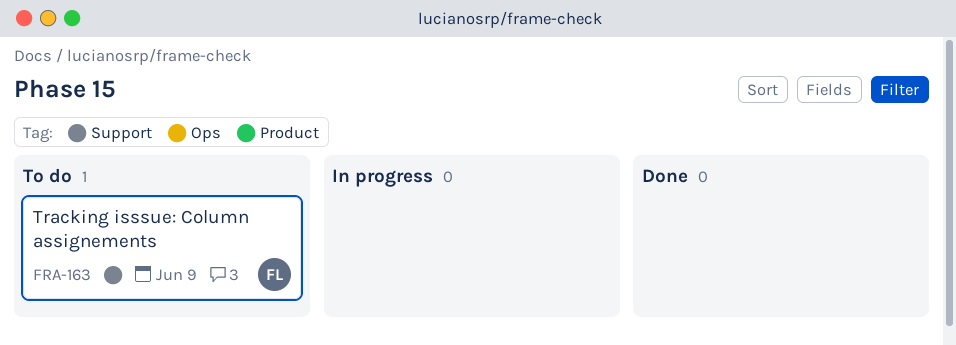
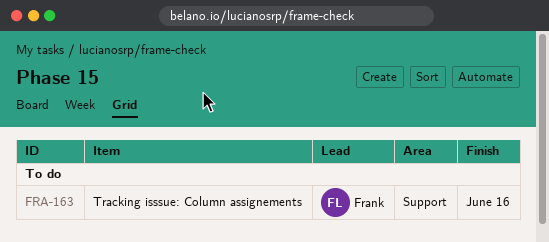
FRA-163, due: Jun 9 -> Jun 16

